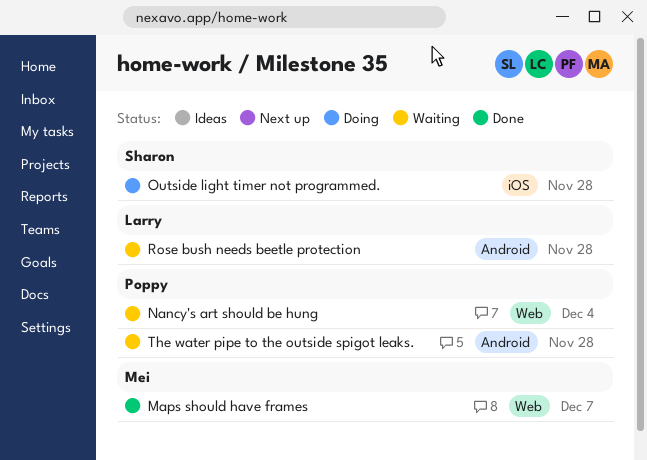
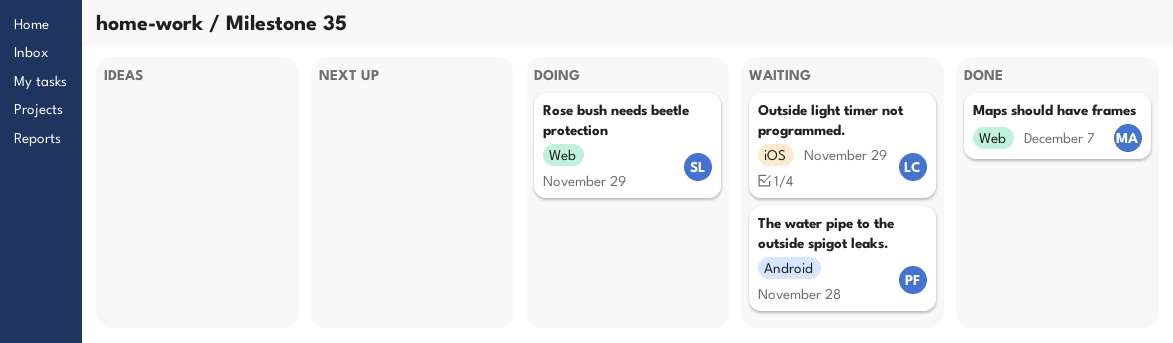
Nancy's art should be hung: present -> none
Outside light timer not programmed., status: Doing -> Waiting
Outside light timer not programmed., owner: Sharon -> Larry
Outside light timer not programmed., due: Nov 28 -> Nov 29
Rose bush needs beetle protection, status: Waiting -> Doing
Rose bush needs beetle protection, owner: Larry -> Sharon
Rose bush needs beetle protection, label: Android -> Web
Rose bush needs beetle protection, due: Nov 28 -> Nov 29

